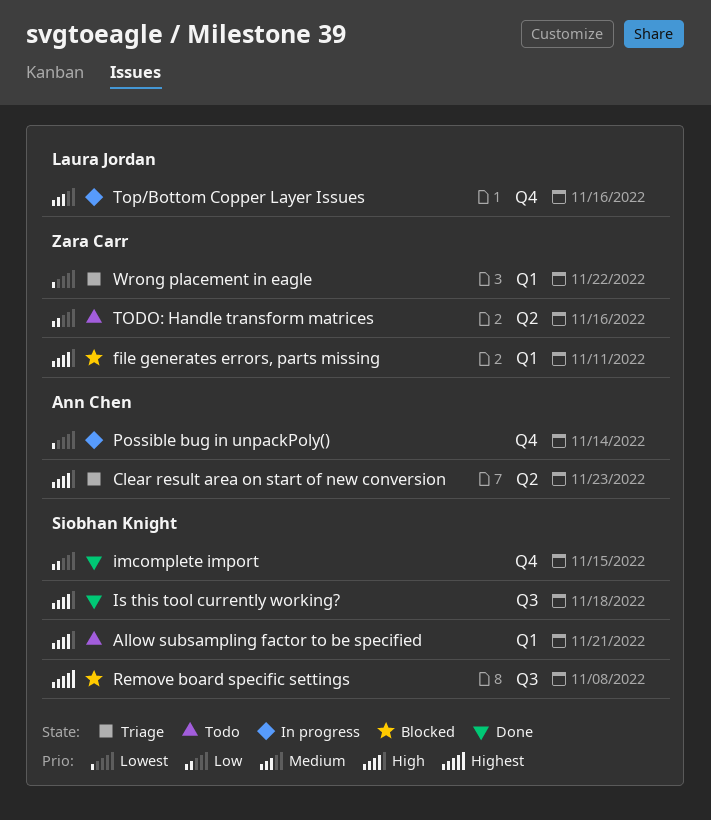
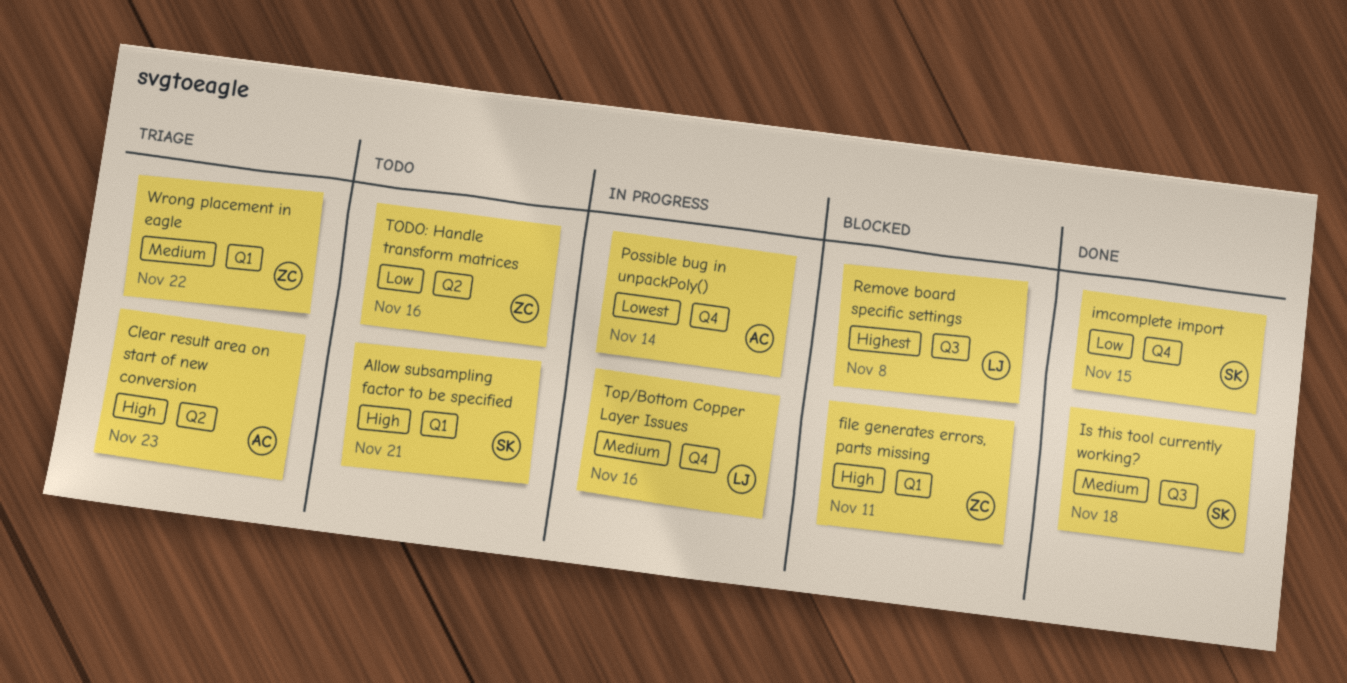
Is this tool currently working?, priority: High -> Medium
Remove board specific settings, owner: Siobhan Knight -> Laura Jordan
Wrong placement in eagle, priority: Lowest -> Medium

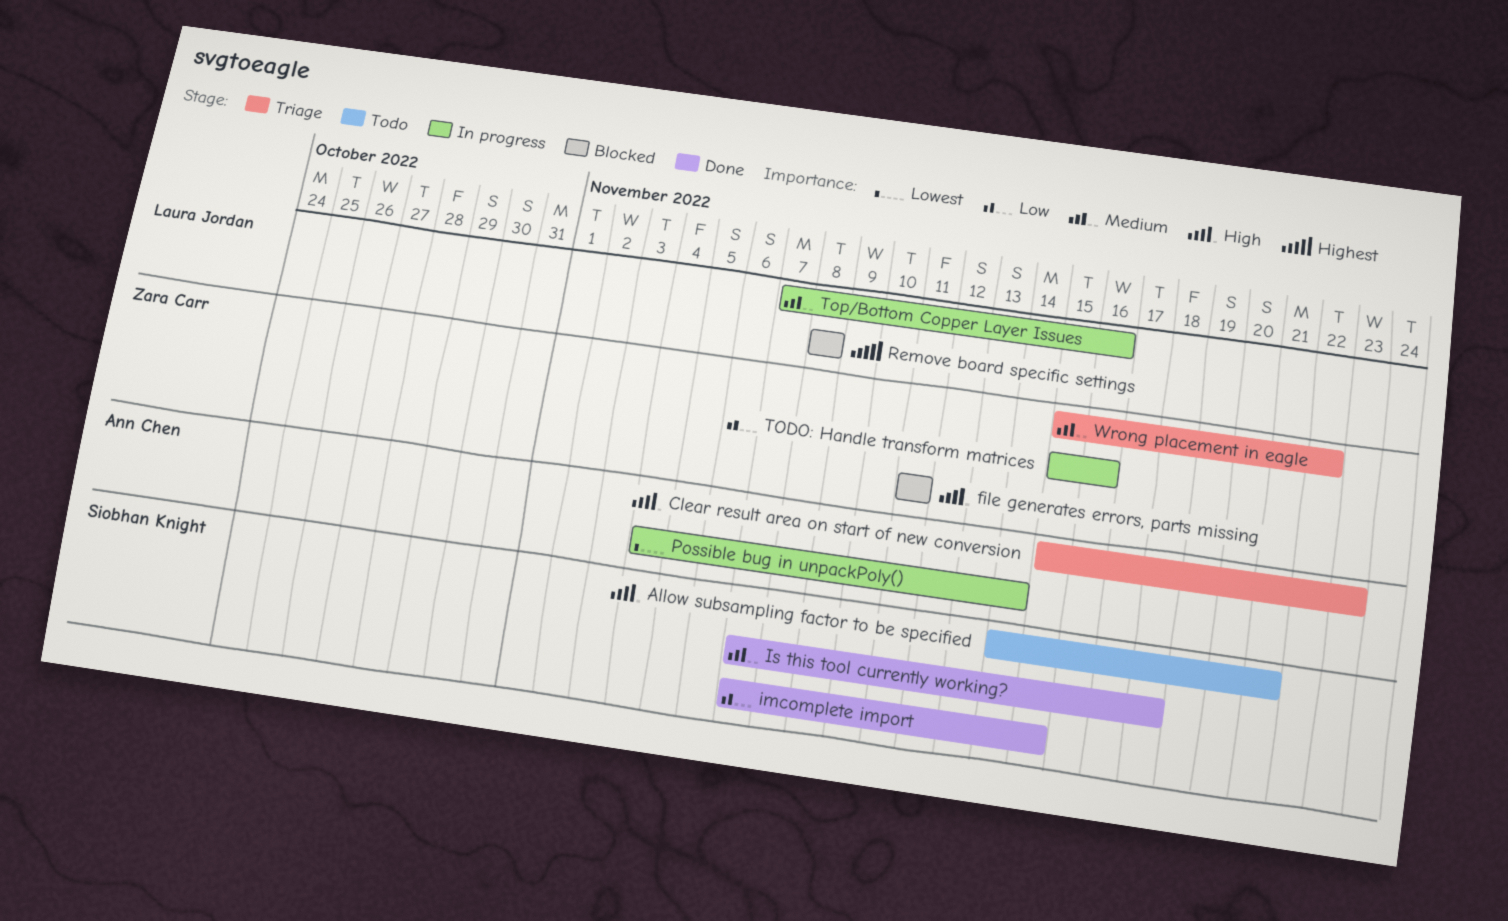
TODO: Handle transform matrices, status: Todo -> In progress

